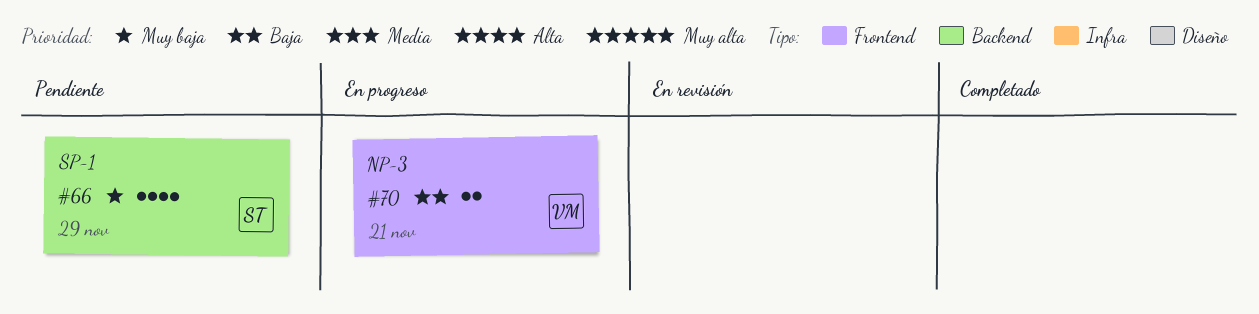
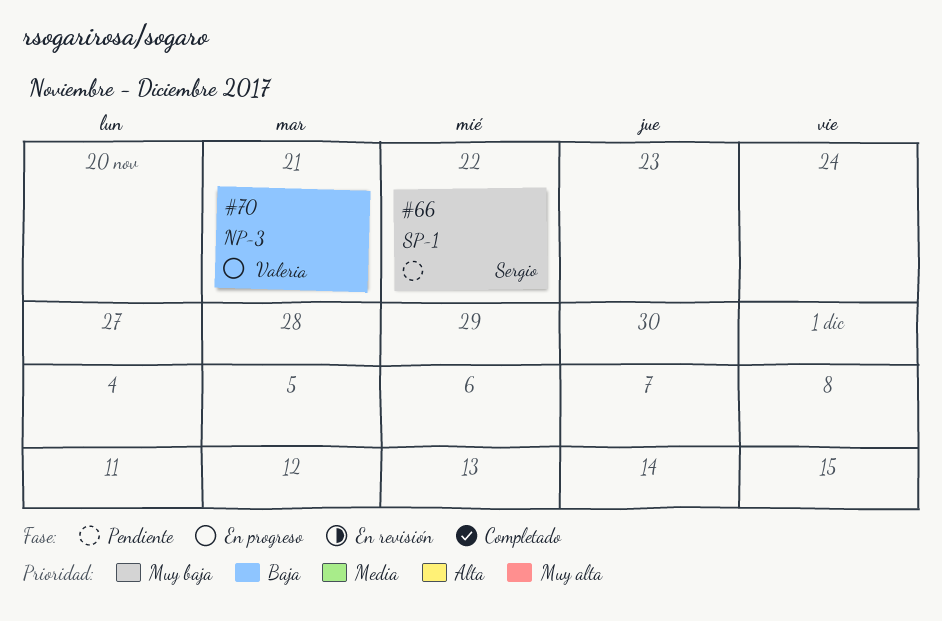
#66, due: Nov 29 -> Nov 22

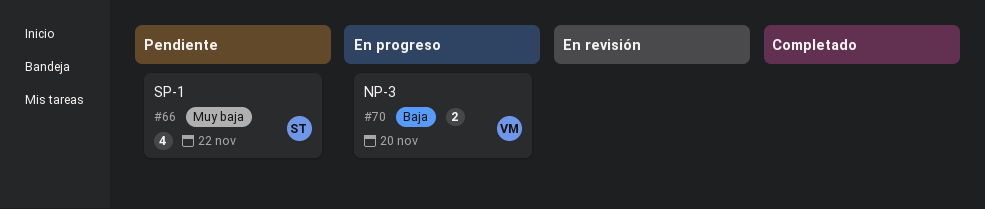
#70, due: Nov 21 -> Nov 20

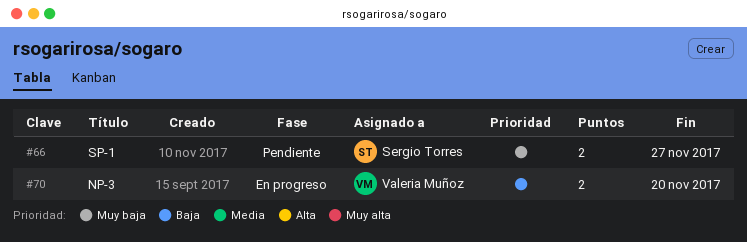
#66, estimate: 4 -> 2
#66, due: Nov 22 -> Nov 27

